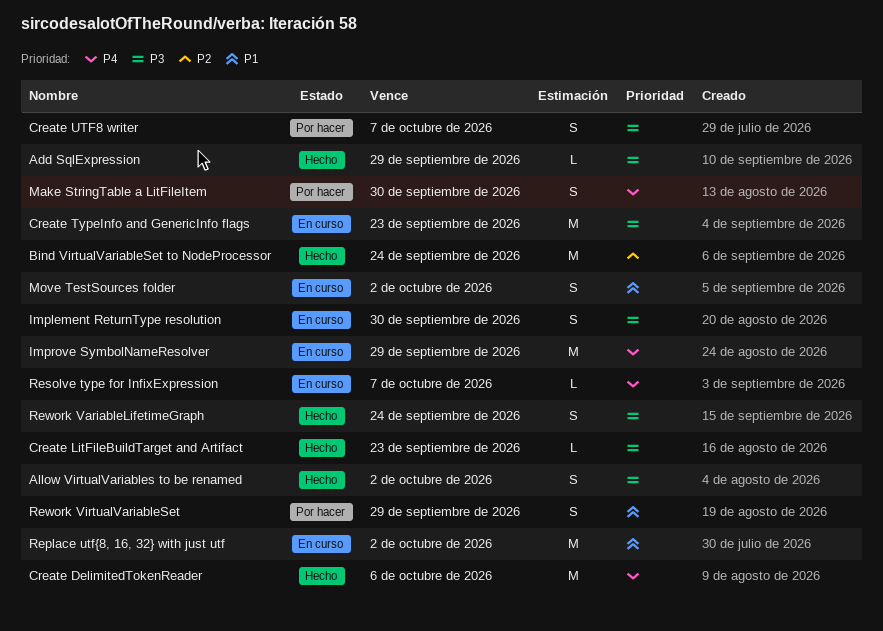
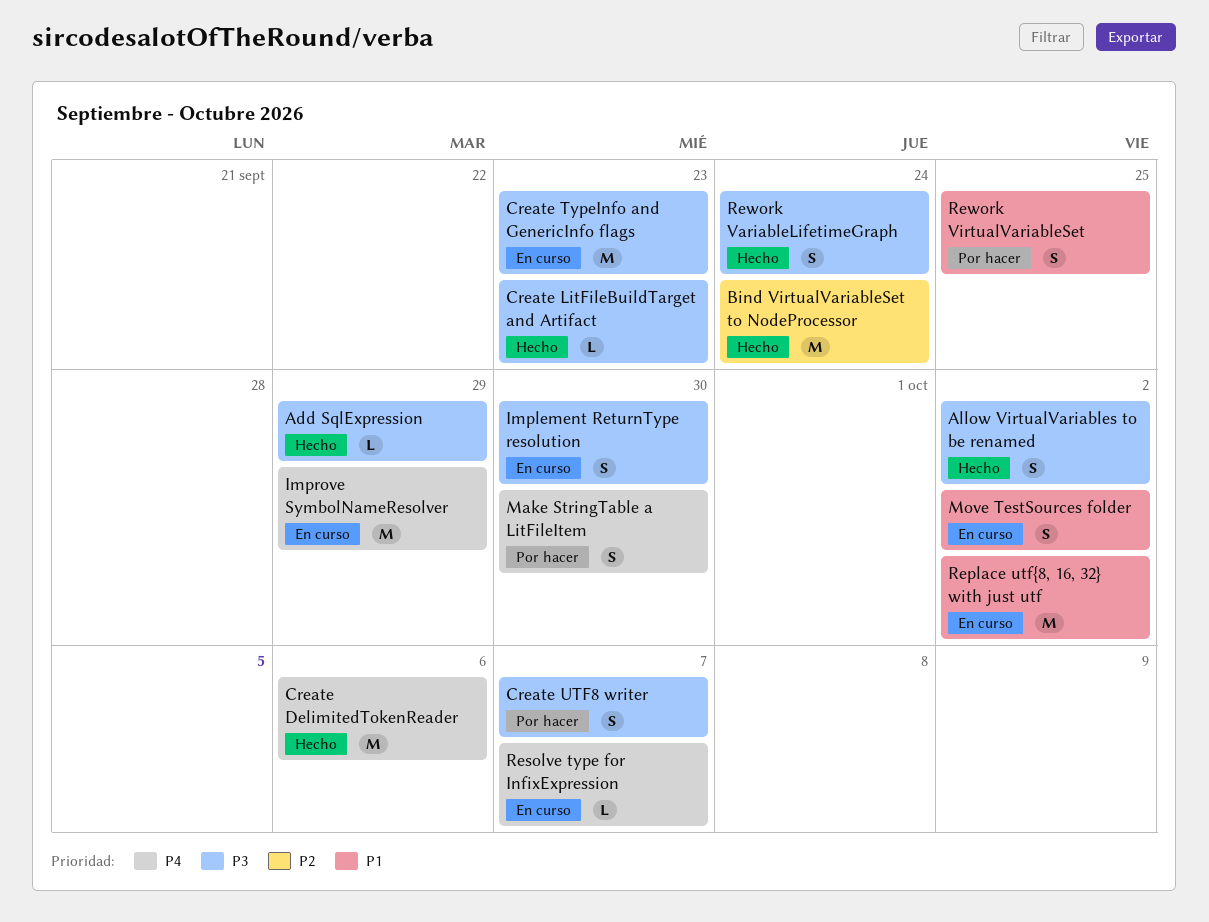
Rework VirtualVariableSet, due: Sep 29 -> Sep 25

